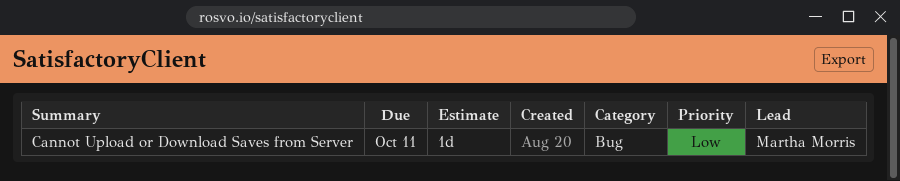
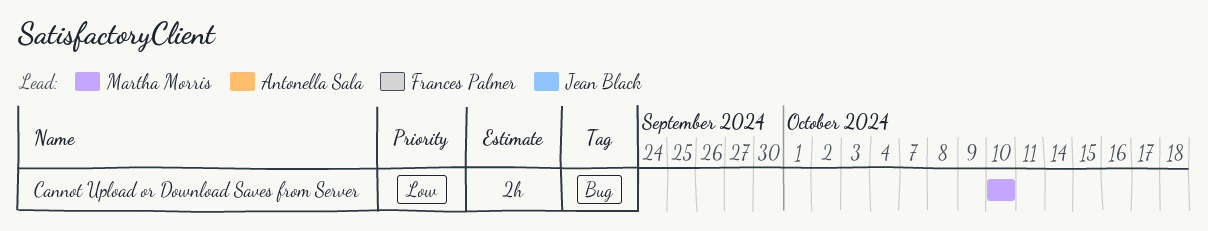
Cannot Upload or Download Saves from Server, estimate: 1d -> 2h
Cannot Upload or Download Saves from Server, due: Oct 11 -> Oct 10

